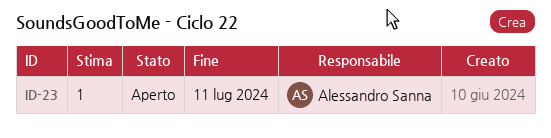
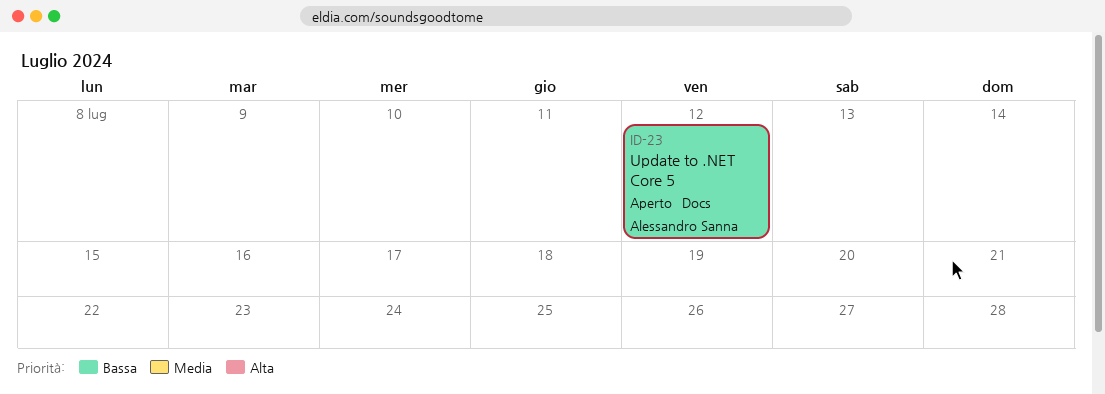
ID-23, due: Jul 11 -> Jul 12

